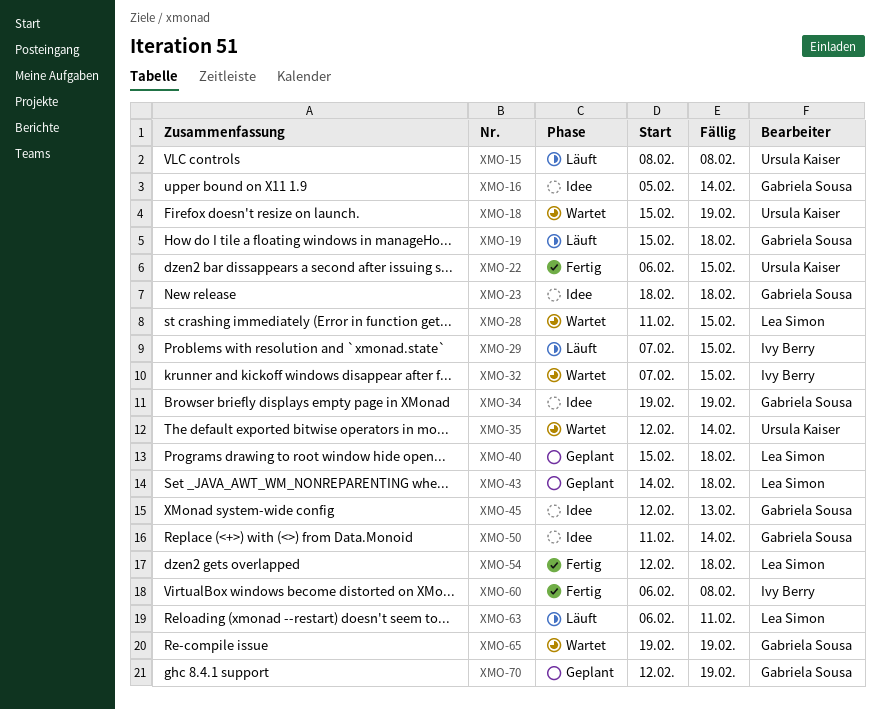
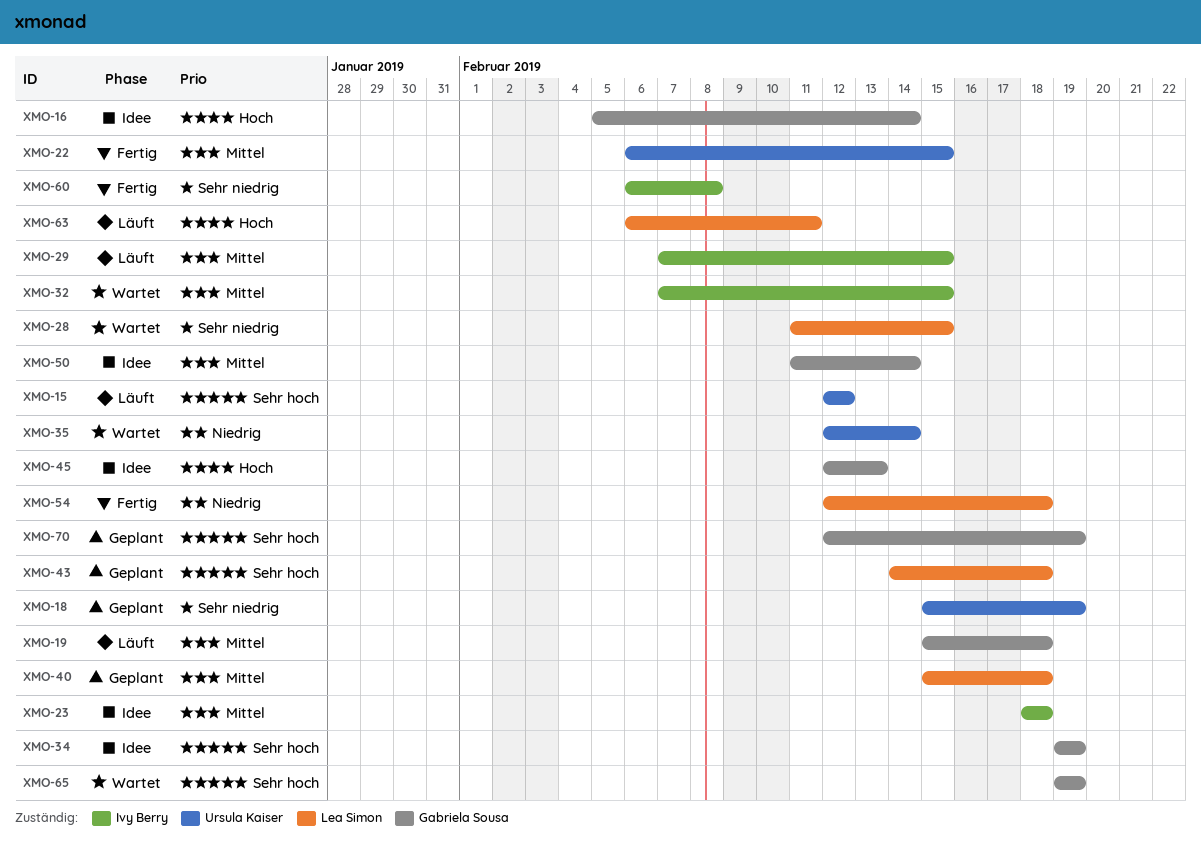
XMO-15, start: Feb 8 -> Feb 12
XMO-15, due: Feb 8 -> Feb 12
XMO-18, status: Wartet -> Geplant
XMO-23, owner: Gabriela Sousa -> Ivy Berry

